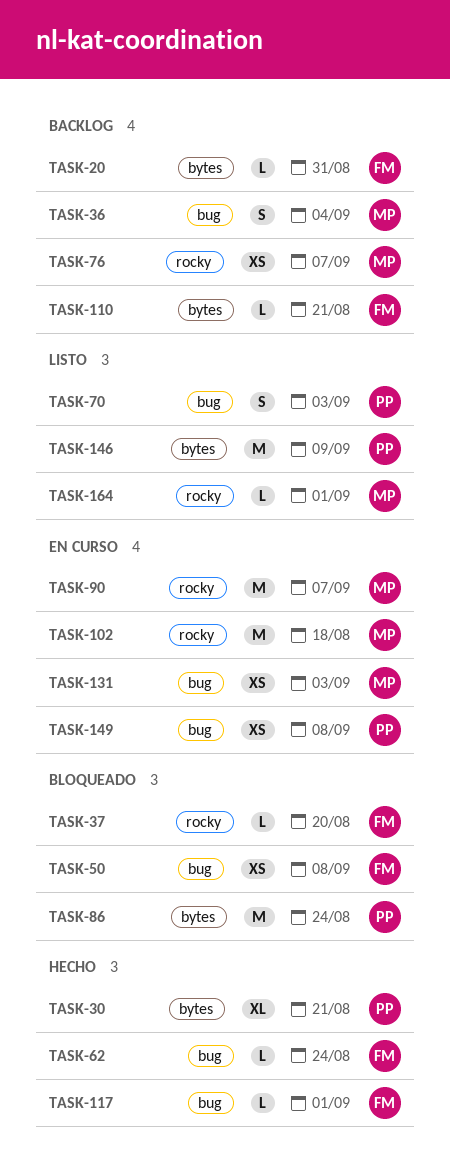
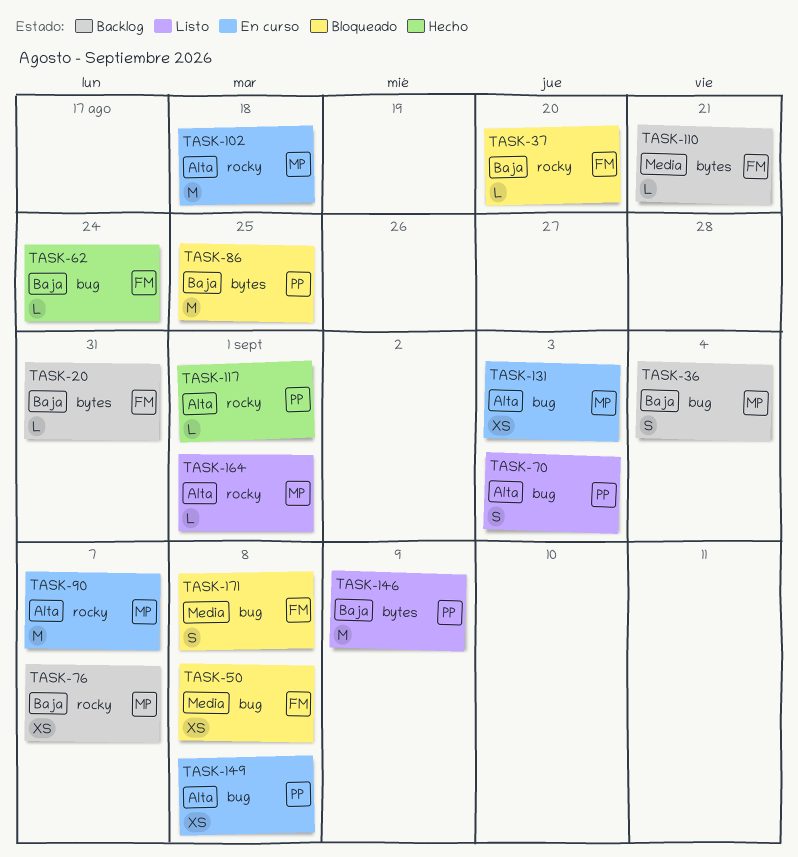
TASK-30: present -> none
TASK-86, due: Aug 24 -> Aug 25
TASK-117, owner: FM -> PP
TASK-117, label: bug -> rocky
TASK-171: none -> present

